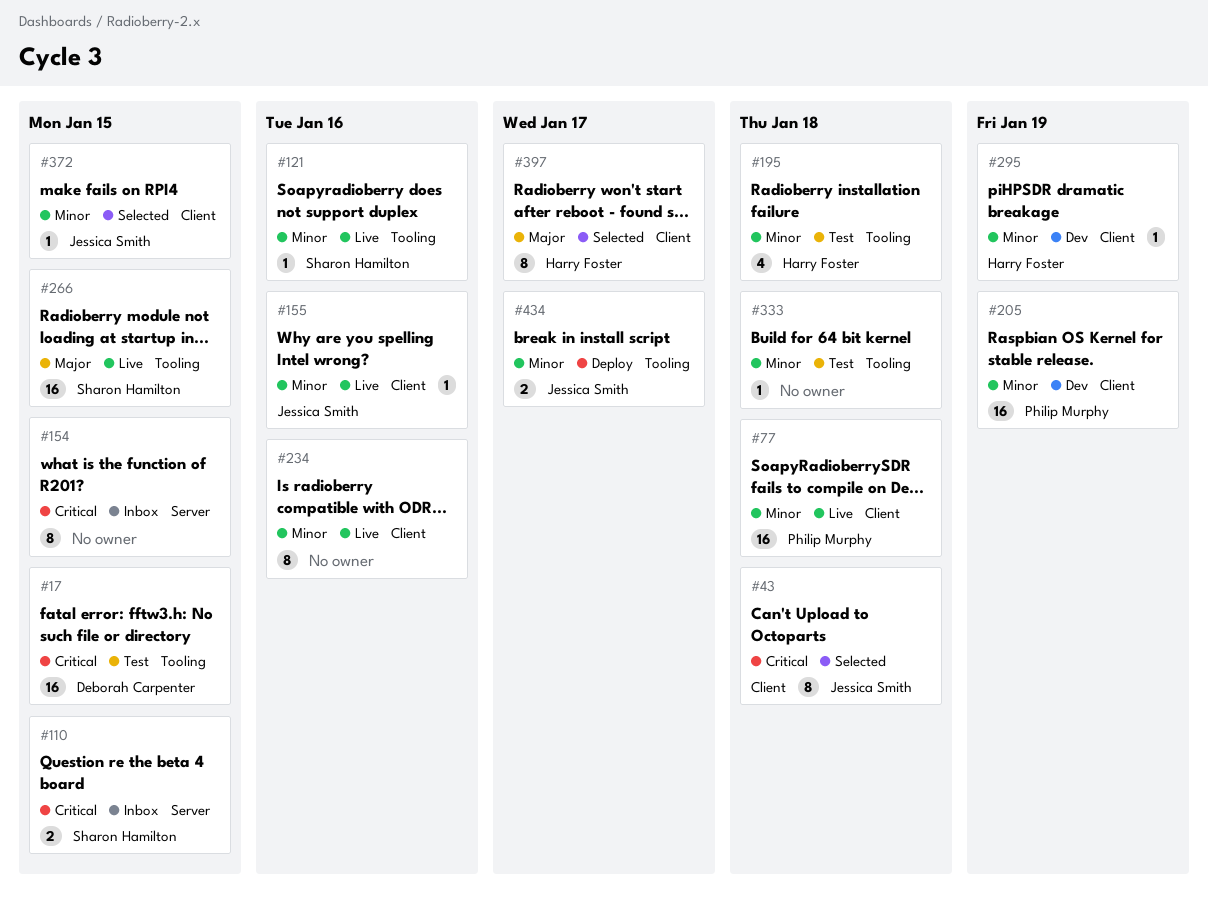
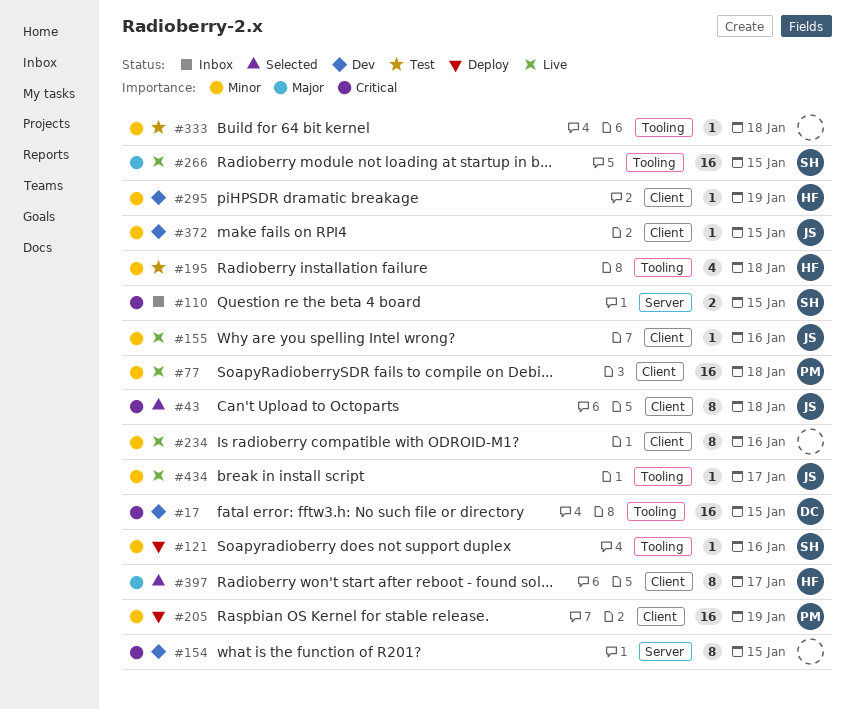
#17, status: Test -> Dev
#121, status: Live -> Deploy
#154, status: Inbox -> Dev
#205, status: Dev -> Deploy
#372, status: Selected -> Dev
#434, status: Deploy -> Live
#434, estimate: 2 -> 1

